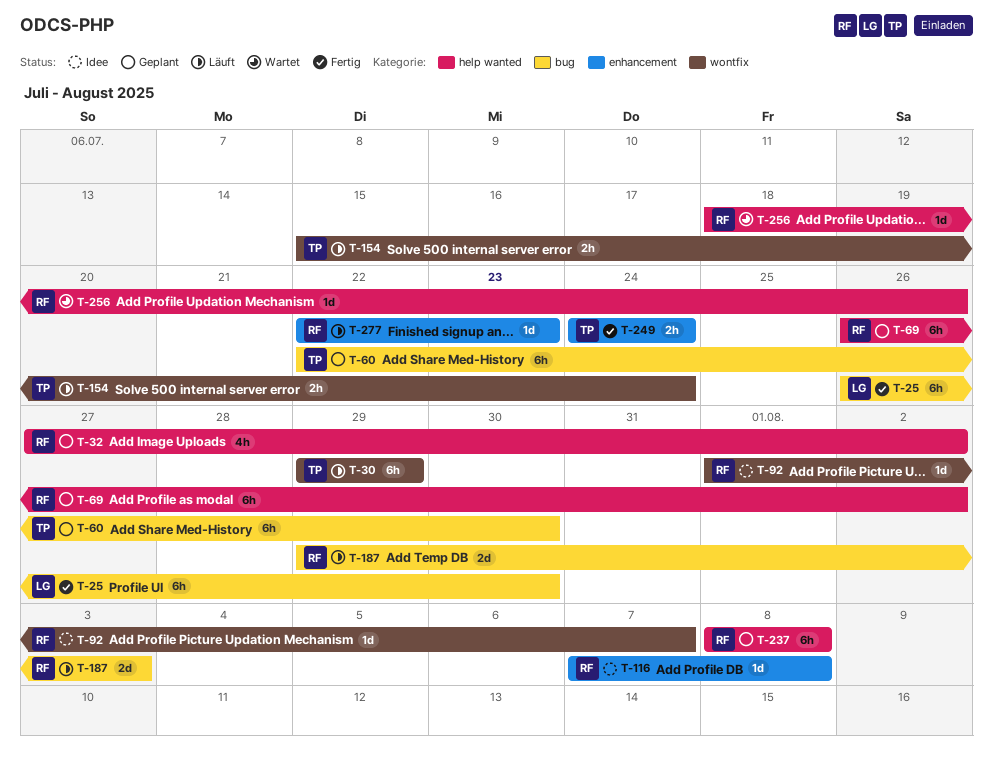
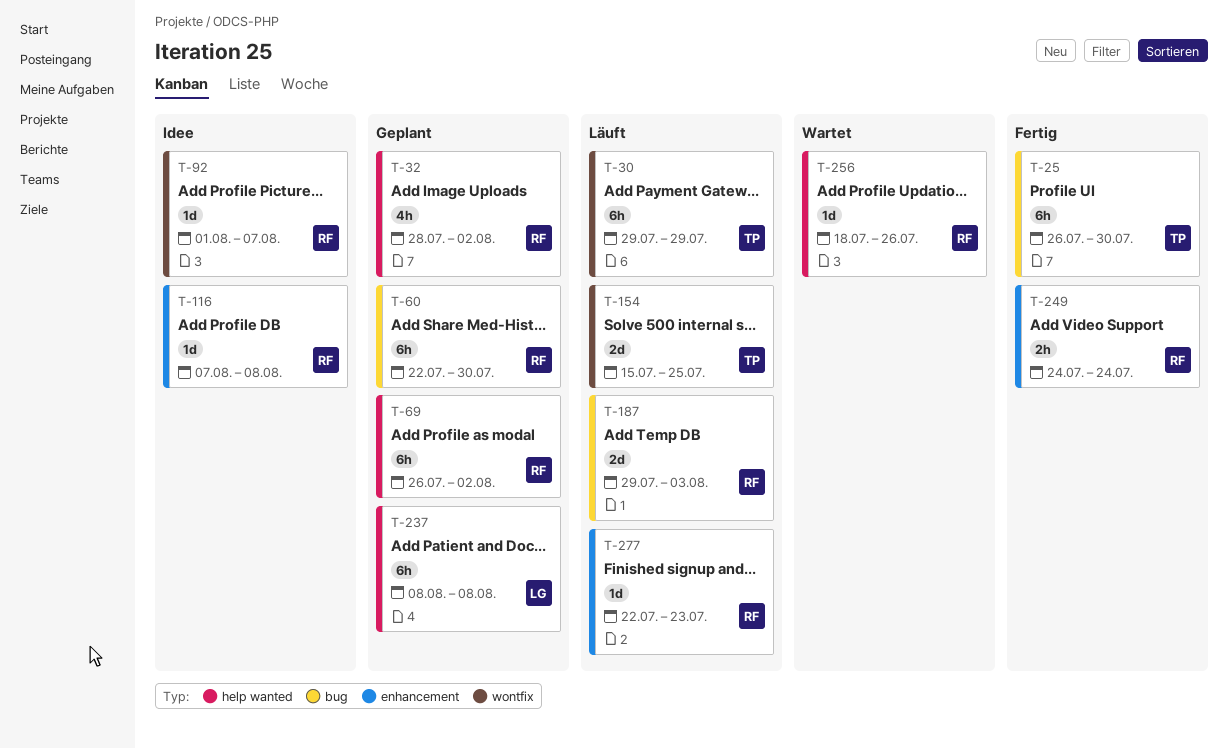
T-25, owner: LG -> TP
T-32, start: Jul 27 -> Jul 28
T-60, owner: TP -> RF
T-154, estimate: 2h -> 2d
T-154, due: Jul 24 -> Jul 25
T-237, owner: RF -> LG
T-249, owner: TP -> RF

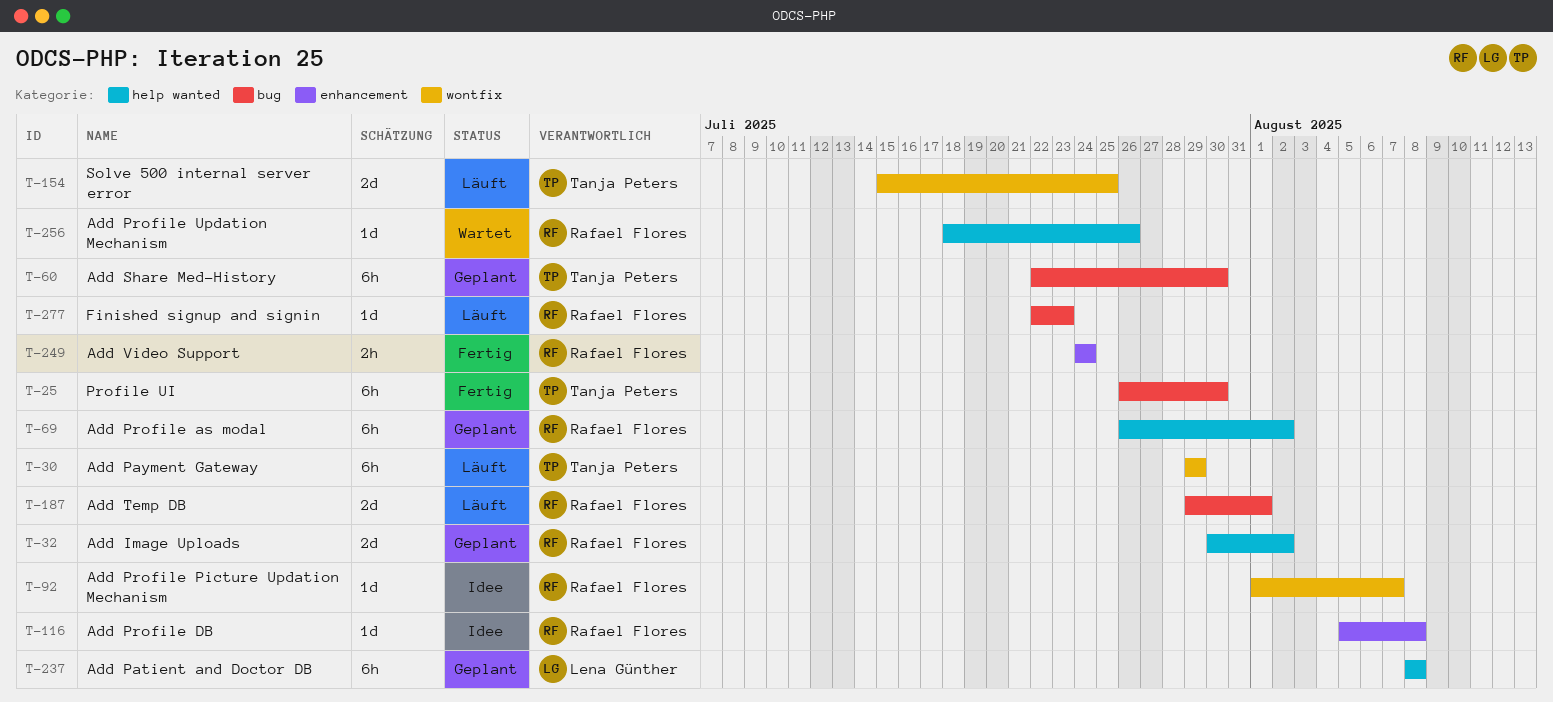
T-32, estimate: 4h -> 2d
T-32, start: Jul 28 -> Jul 30
T-60, owner: Rafael Flores -> Tanja Peters
T-116, start: Aug 7 -> Aug 5
T-187, due: Aug 3 -> Aug 1
T-277, label: enhancement -> bug

